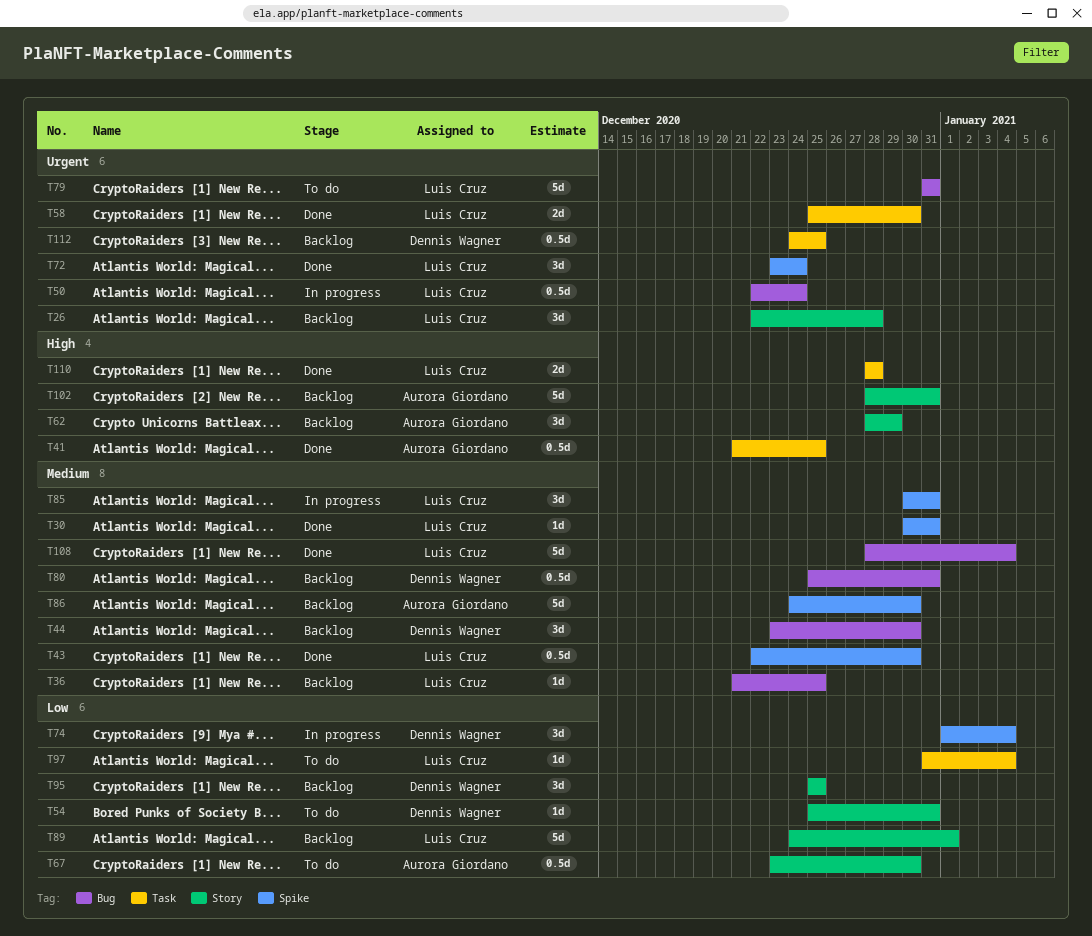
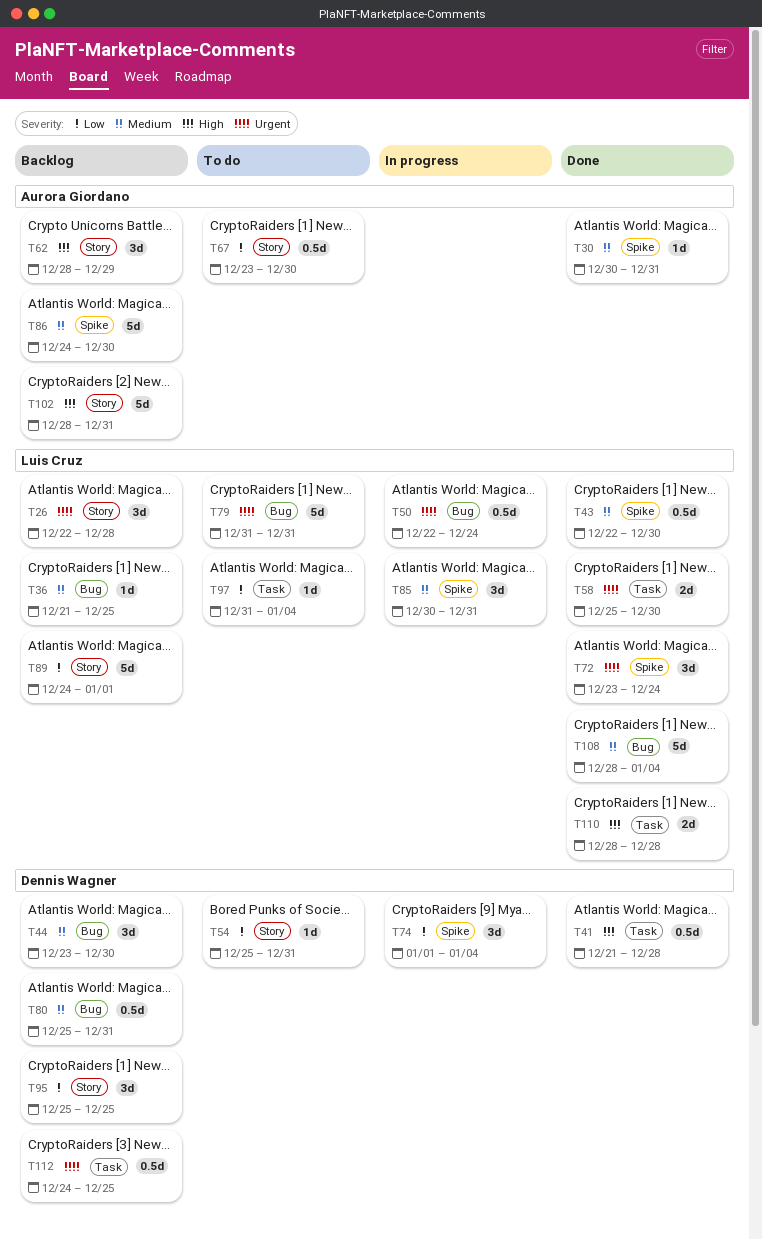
T30, owner: Luis Cruz -> Aurora Giordano
T41, owner: Aurora Giordano -> Dennis Wagner
T41, due: Dec 25 -> Dec 28

